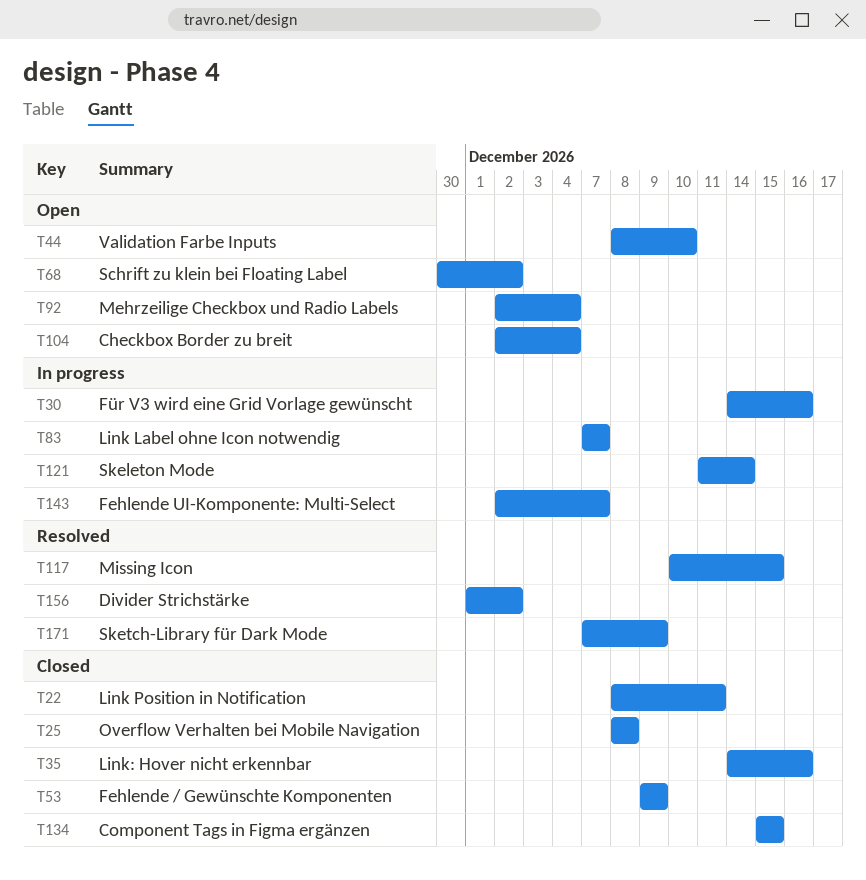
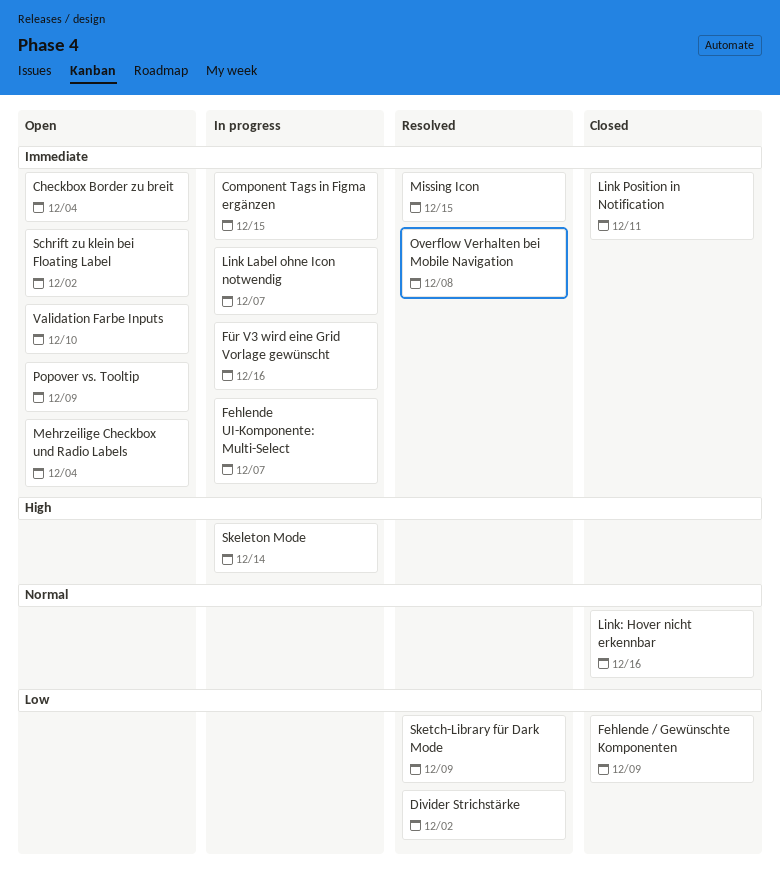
Component Tags in Figma ergänzen, status: Closed -> In progress
Overflow Verhalten bei Mobile Navigation, status: Closed -> Resolved
Popover vs. Tooltip: none -> present

